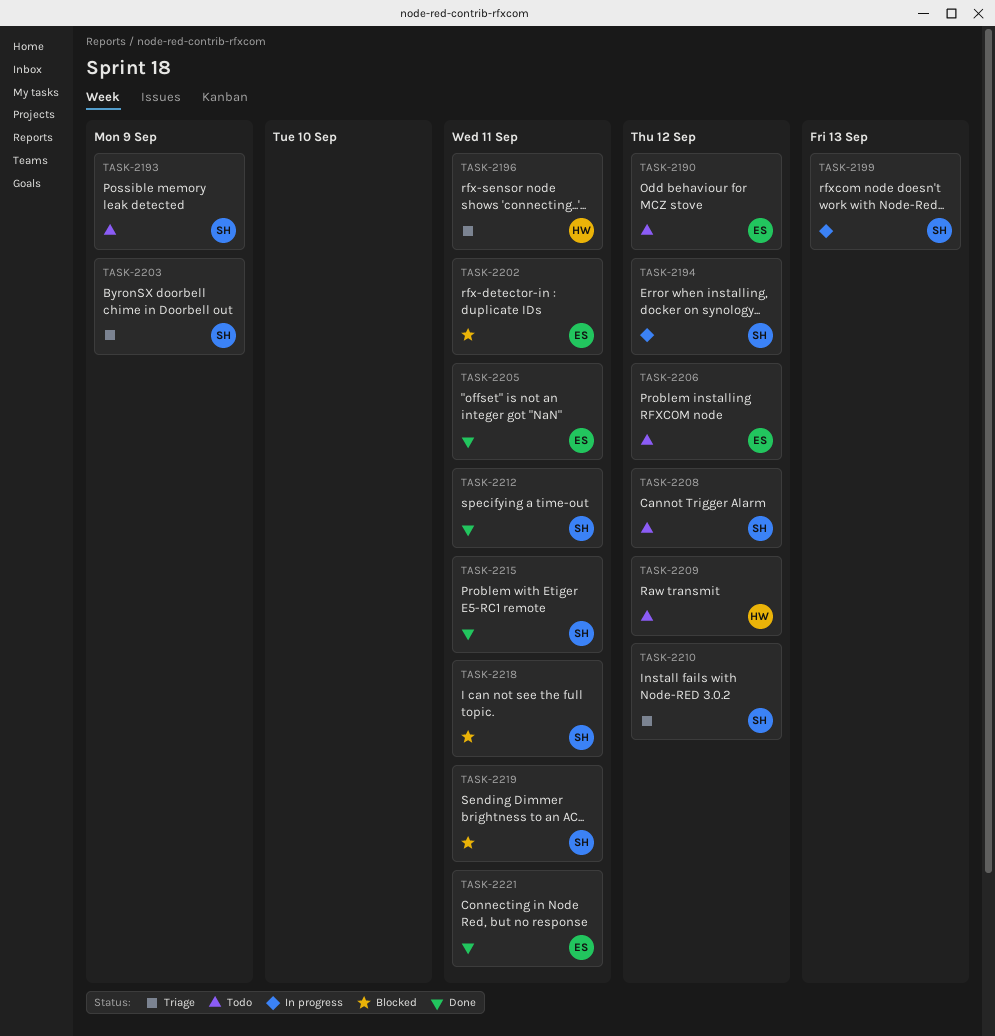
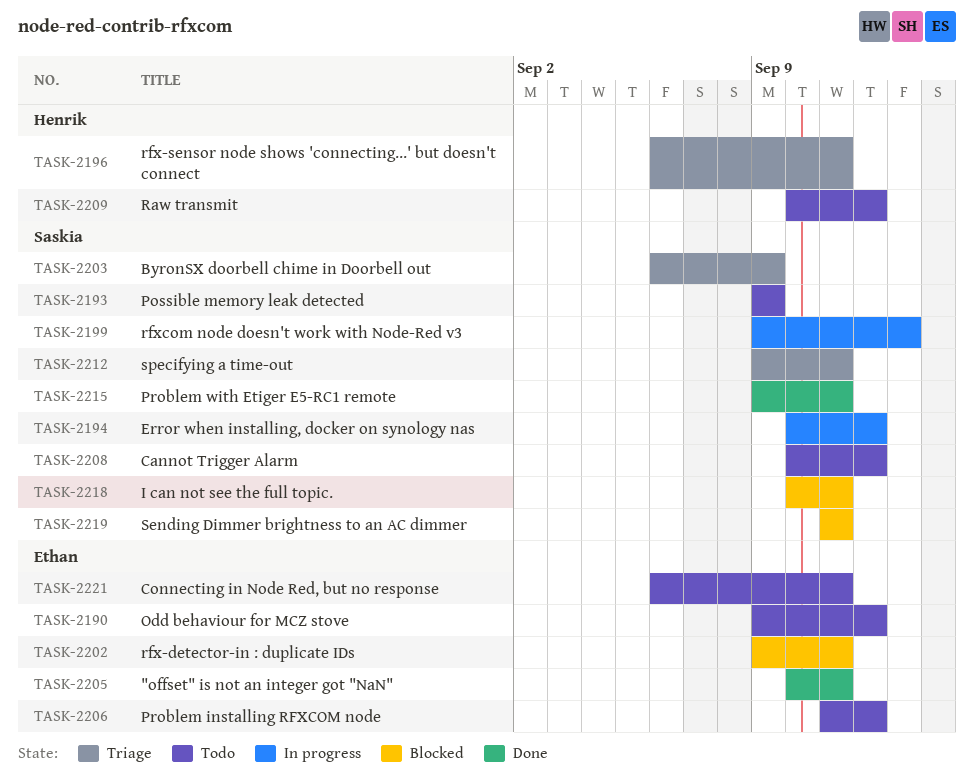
TASK-2210: present -> none
TASK-2212, status: Done -> Triage
TASK-2221, status: Done -> Todo

